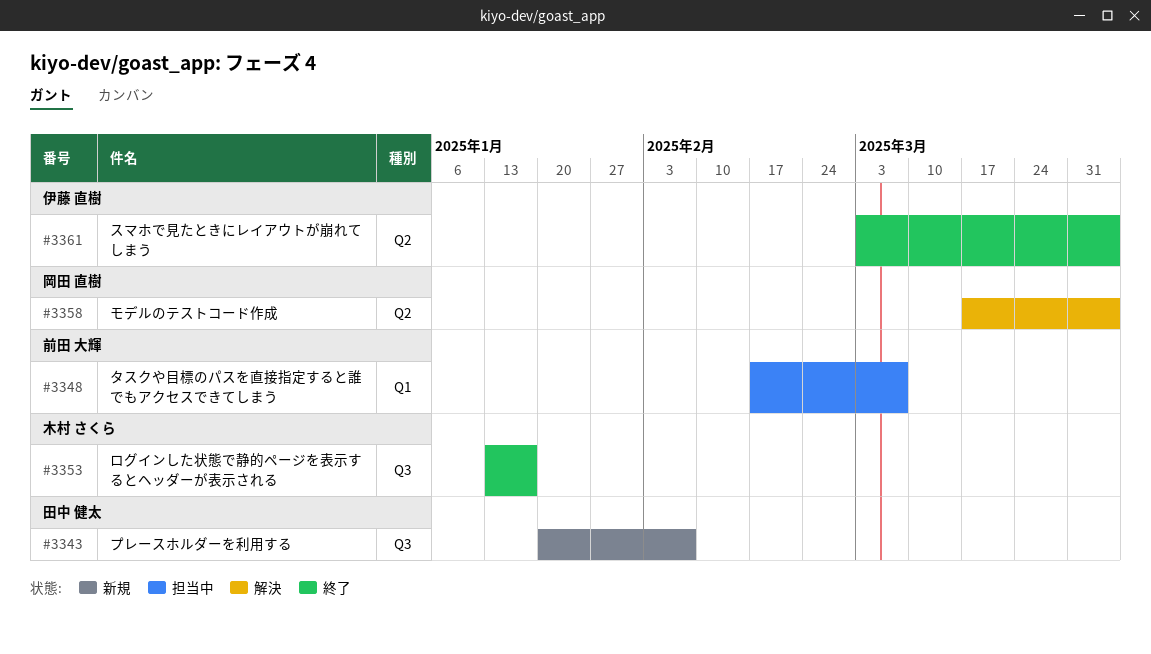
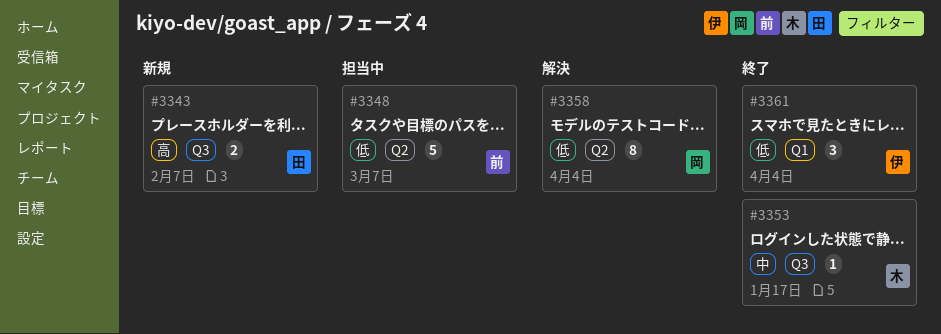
#3348, label: Q1 -> Q2
#3361, label: Q2 -> Q1

